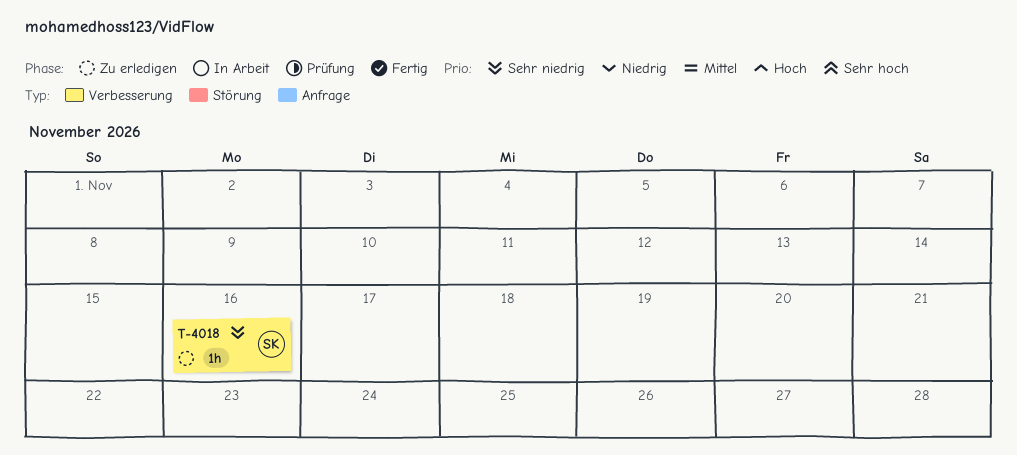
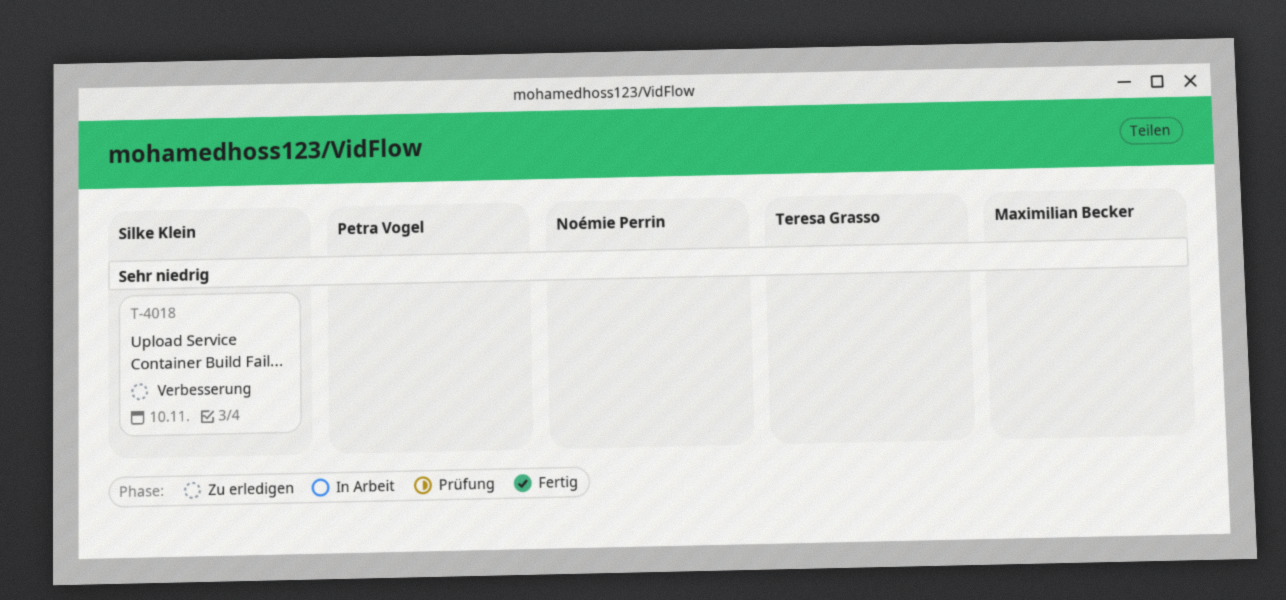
T-4018, due: Nov 16 -> Nov 10

